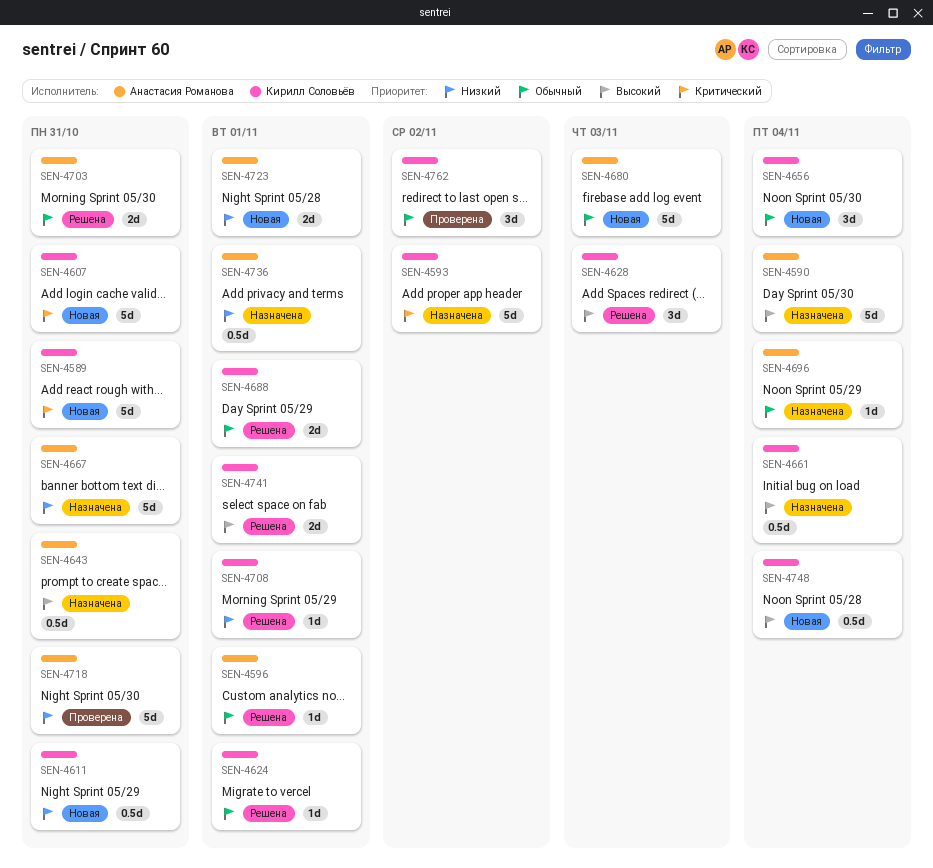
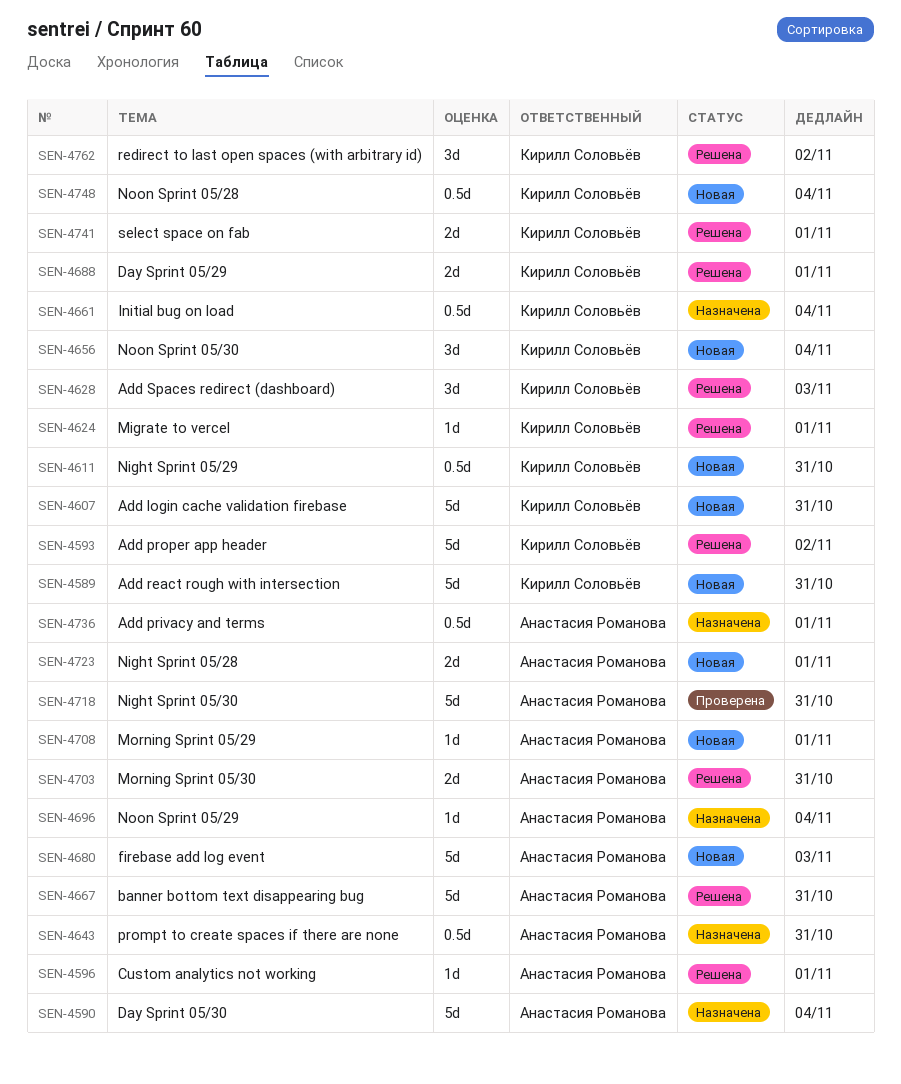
SEN-4593, status: Назначена -> Решена
SEN-4667, status: Назначена -> Решена
SEN-4708, status: Решена -> Новая
SEN-4708, owner: Кирилл Соловьёв -> Анастасия Романова
SEN-4762, status: Проверена -> Решена

